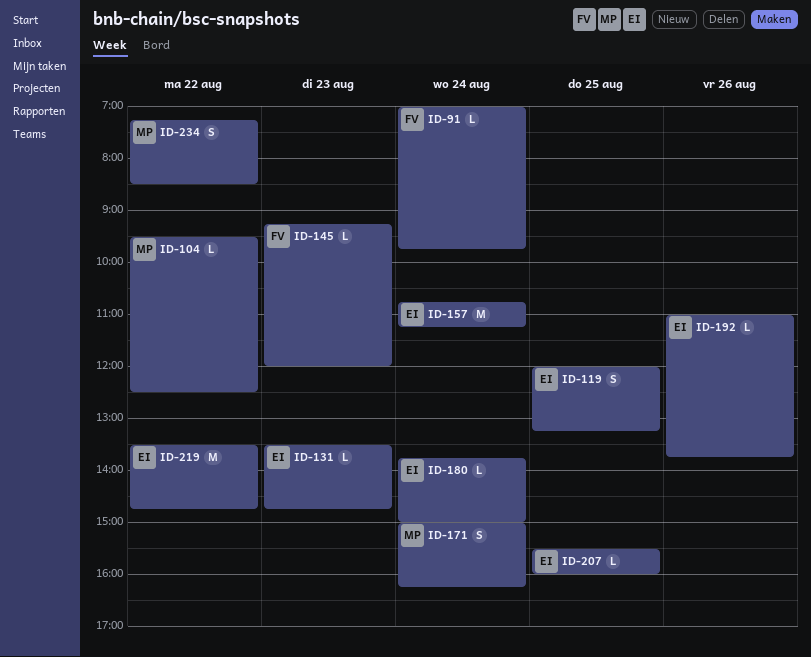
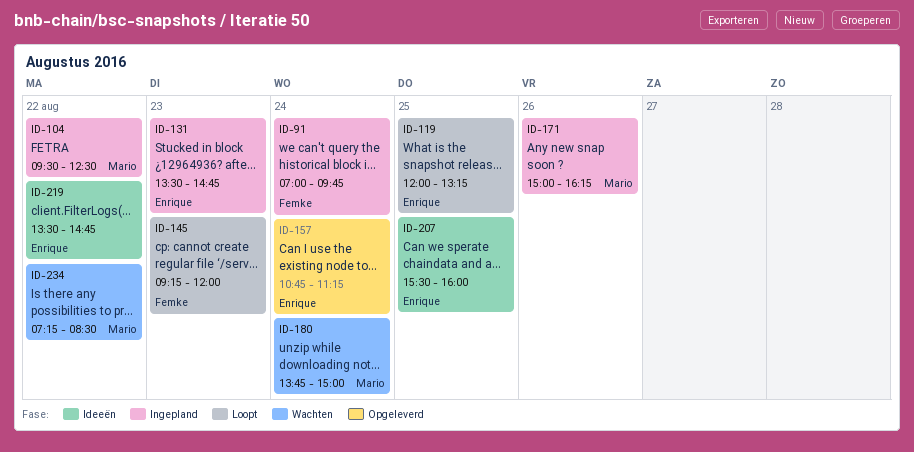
ID-171, day: Aug 24 -> Aug 26
ID-180, owner: Enrique -> Mario
ID-192: present -> none

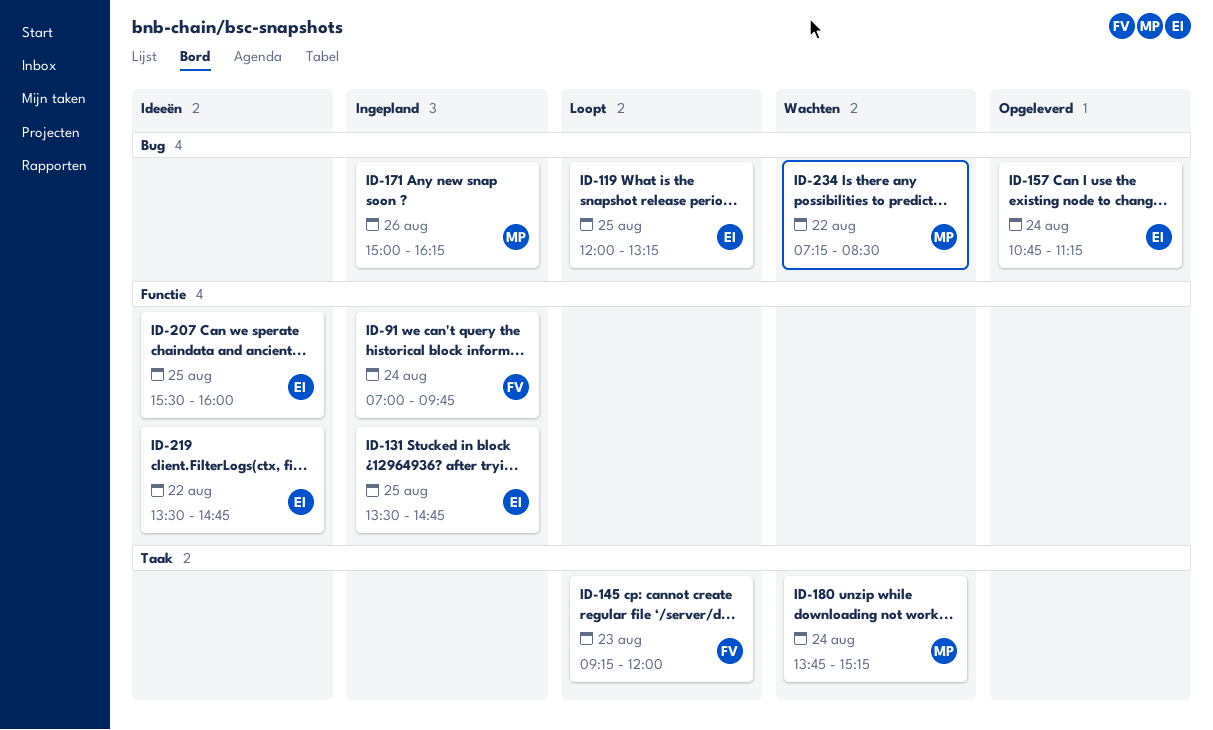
ID-104: present -> none
ID-131, day: Aug 23 -> Aug 25
ID-180, ends: 15:00 -> 15:15

